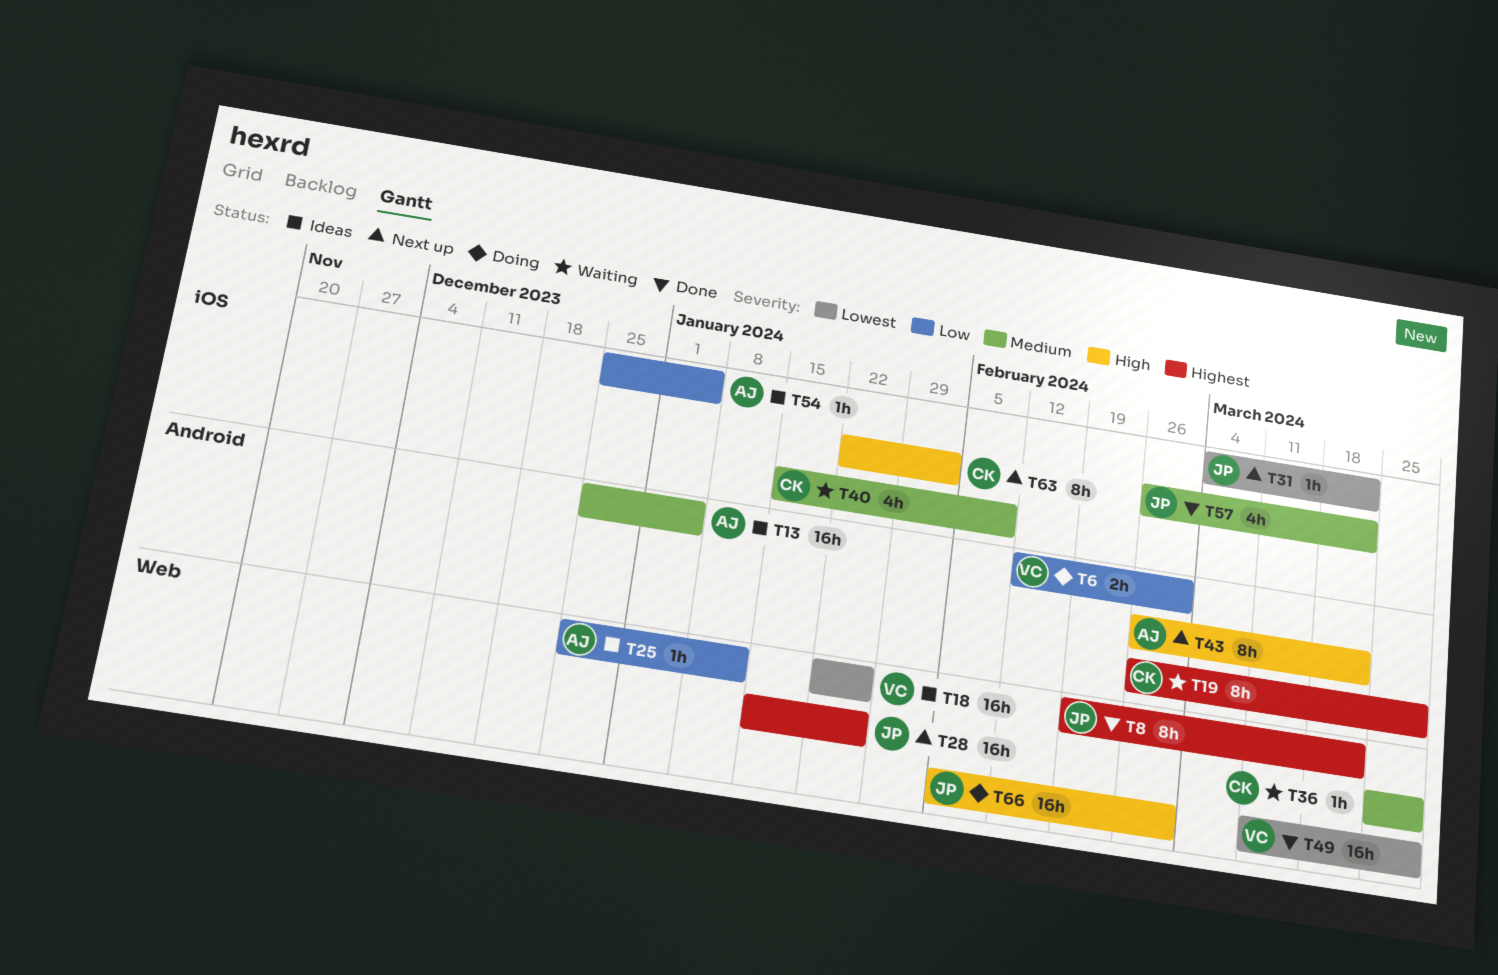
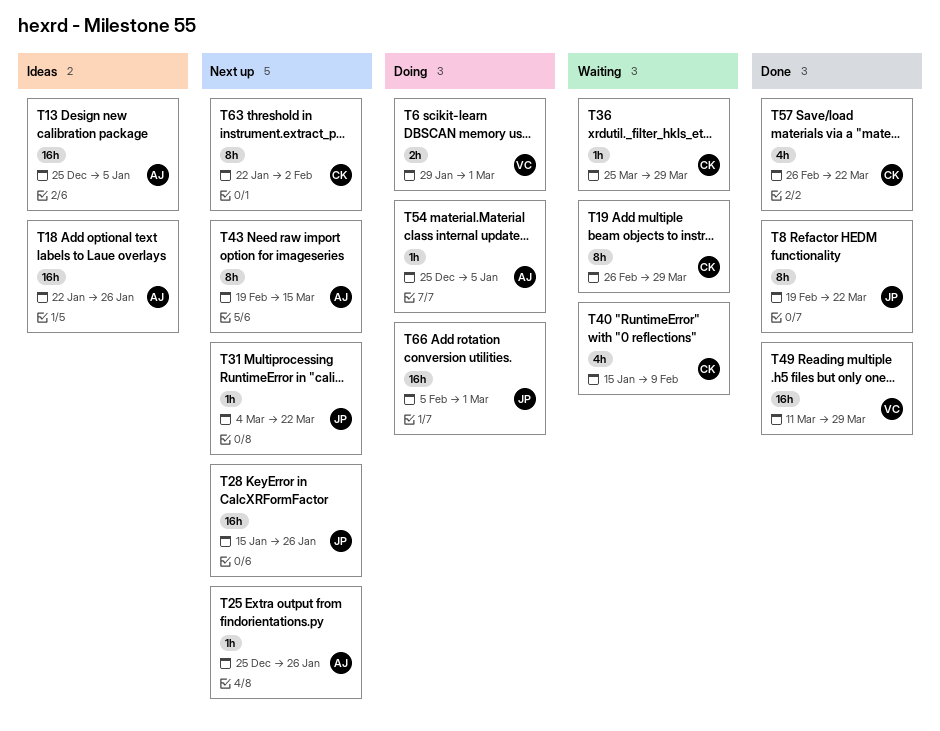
T6, start: Feb 12 -> Jan 29
T18, owner: VC -> AJ
T25, status: Ideas -> Next up
T25, due: Jan 12 -> Jan 26
T43, start: Feb 26 -> Feb 19
T43, due: Mar 22 -> Mar 15
T54, status: Ideas -> Doing
T57, owner: JP -> CK

